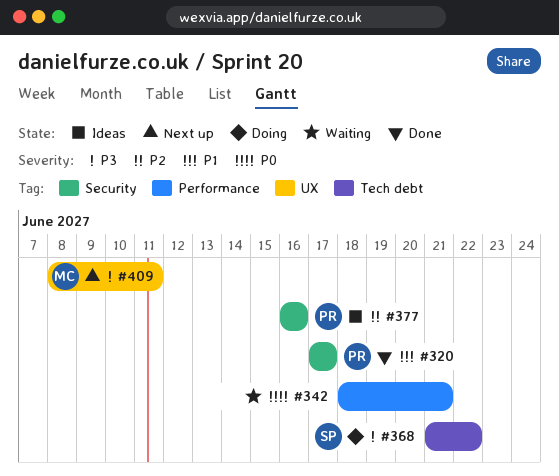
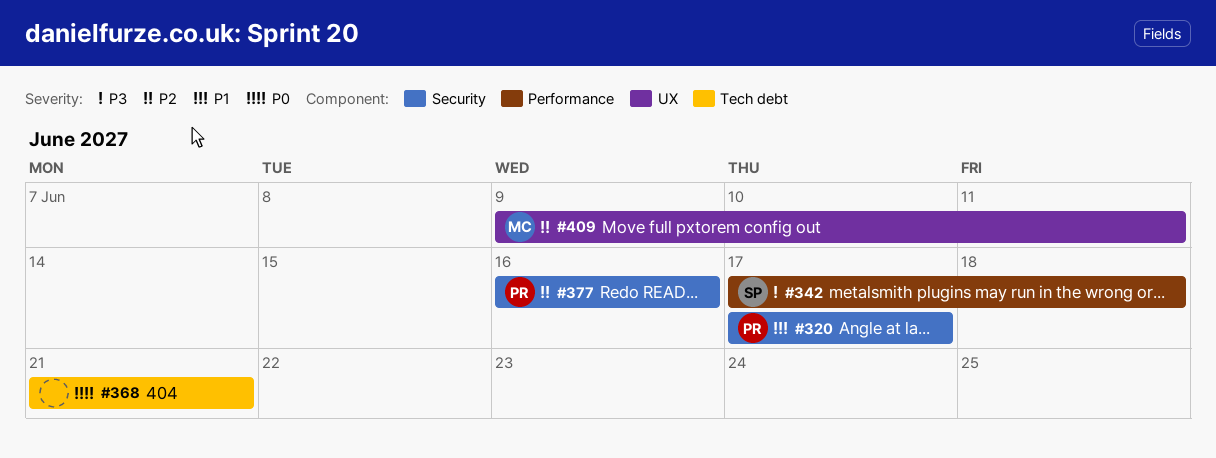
#342, owner: none -> SP
#342, priority: P0 -> P3
#342, start: Jun 18 -> Jun 17
#342, due: Jun 21 -> Jun 18
#368, owner: SP -> none
#368, priority: P3 -> P0
#368, due: Jun 22 -> Jun 21
#409, priority: P3 -> P2
#409, start: Jun 8 -> Jun 9

